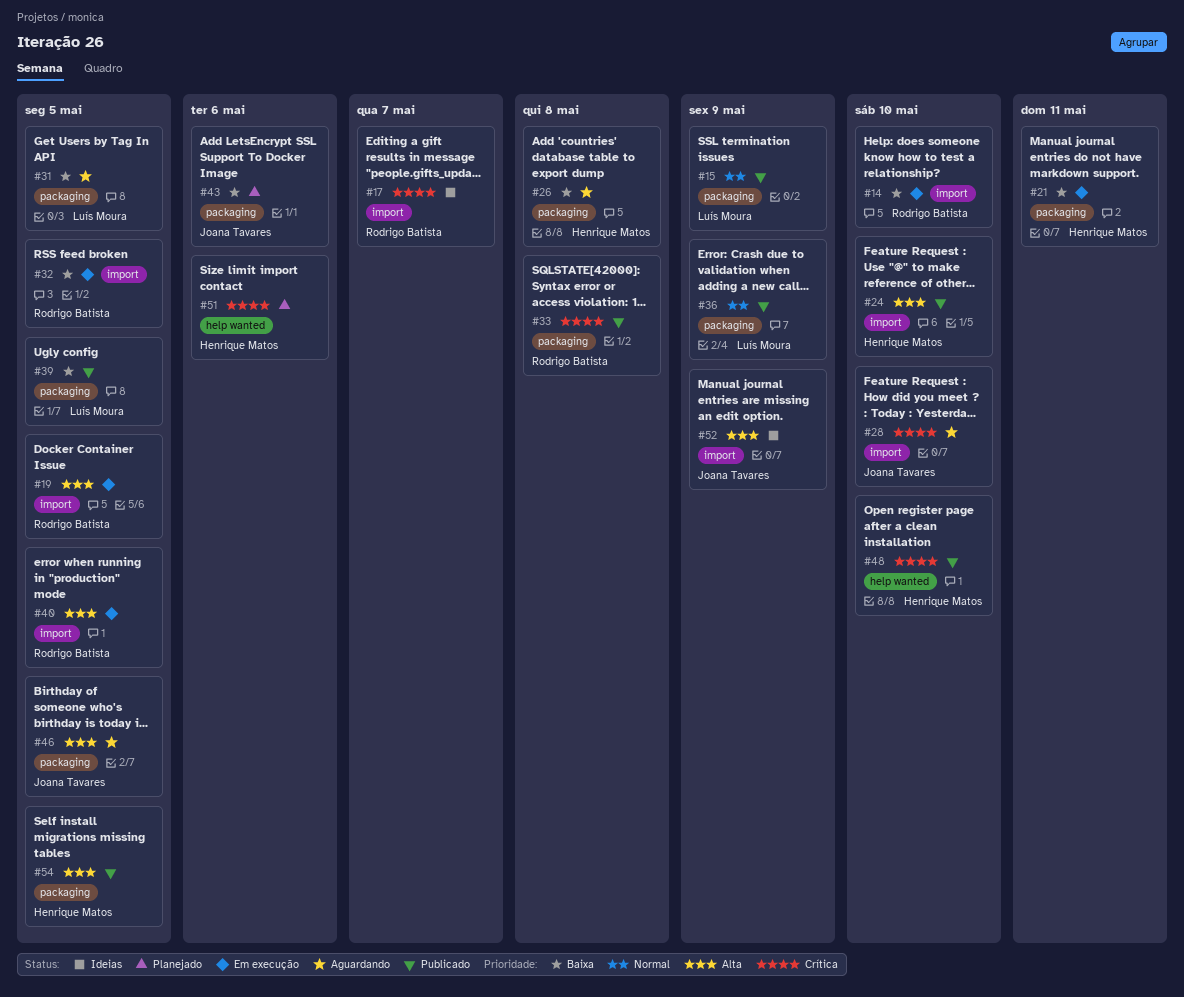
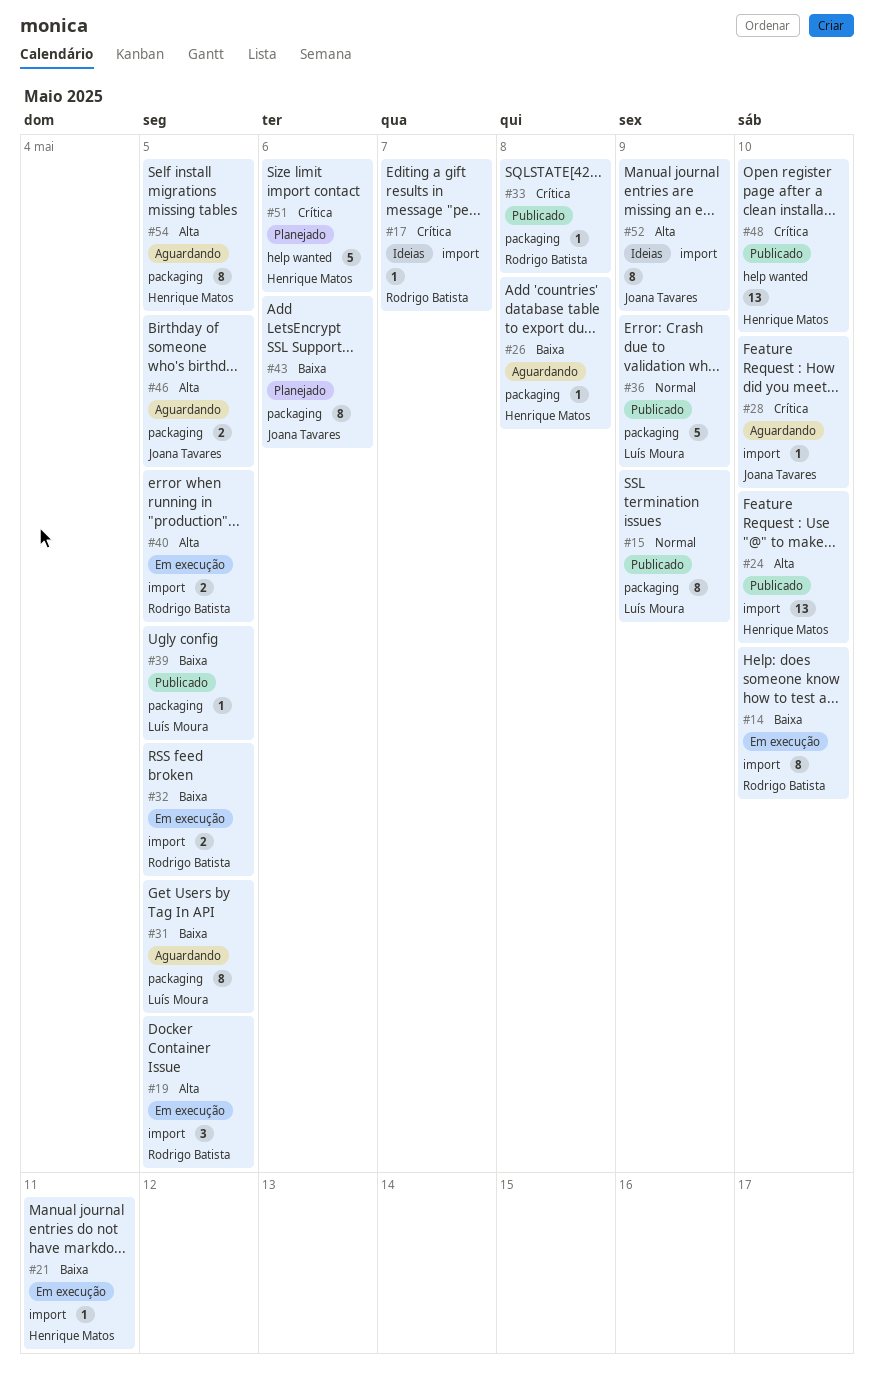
#21, label: packaging -> import
#54, status: Publicado -> Aguardando

